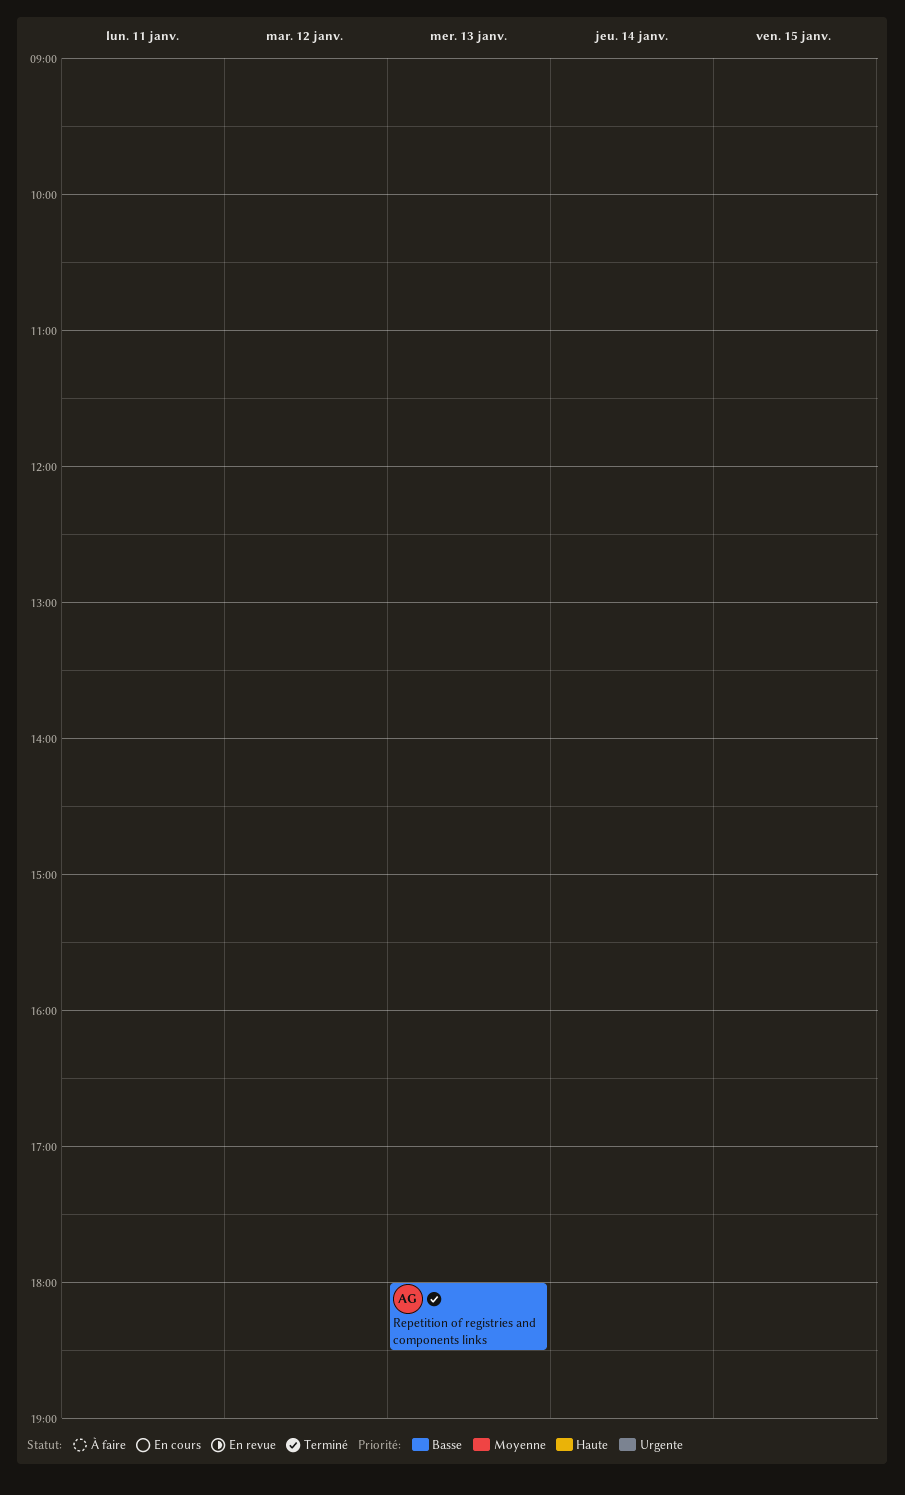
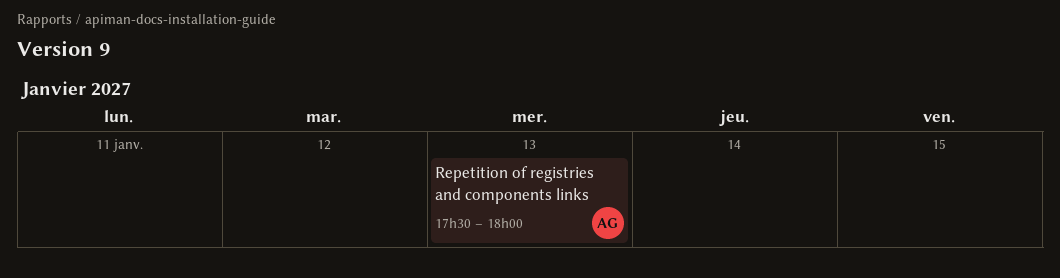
Repetition of registries and components links, begins: 18:00 -> 17:30
Repetition of registries and components links, ends: 18:30 -> 18:00

